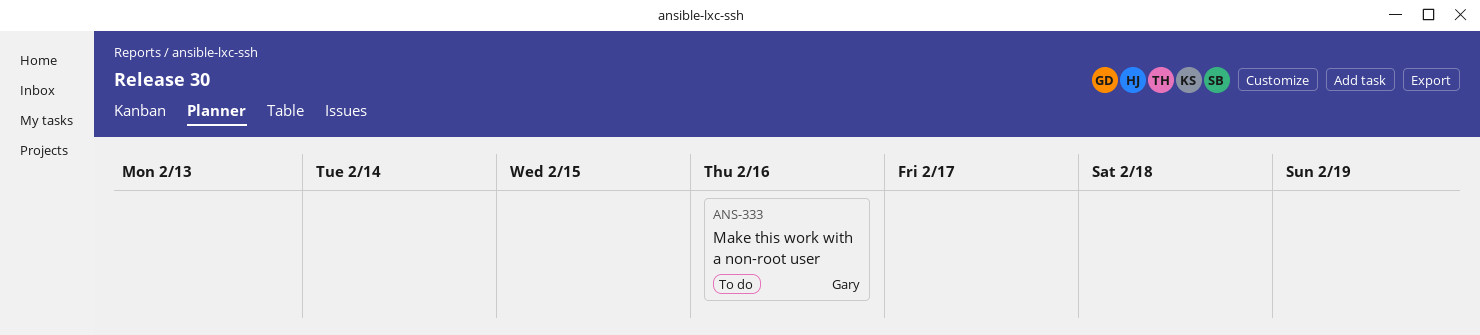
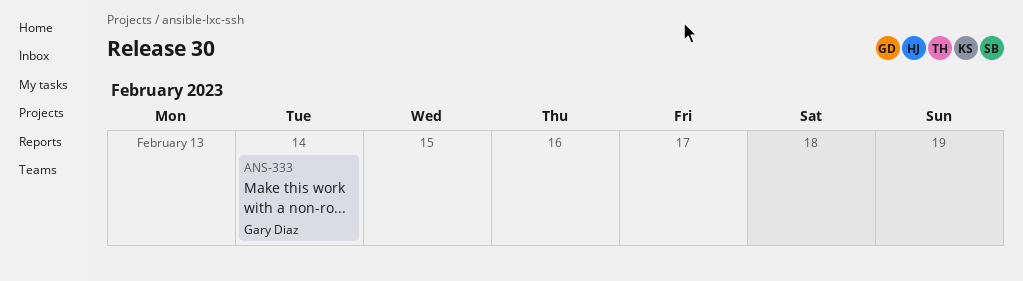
ANS-333, due: Feb 16 -> Feb 14

